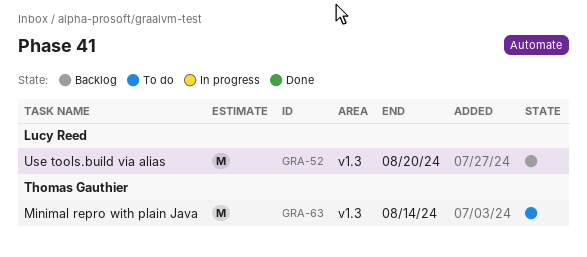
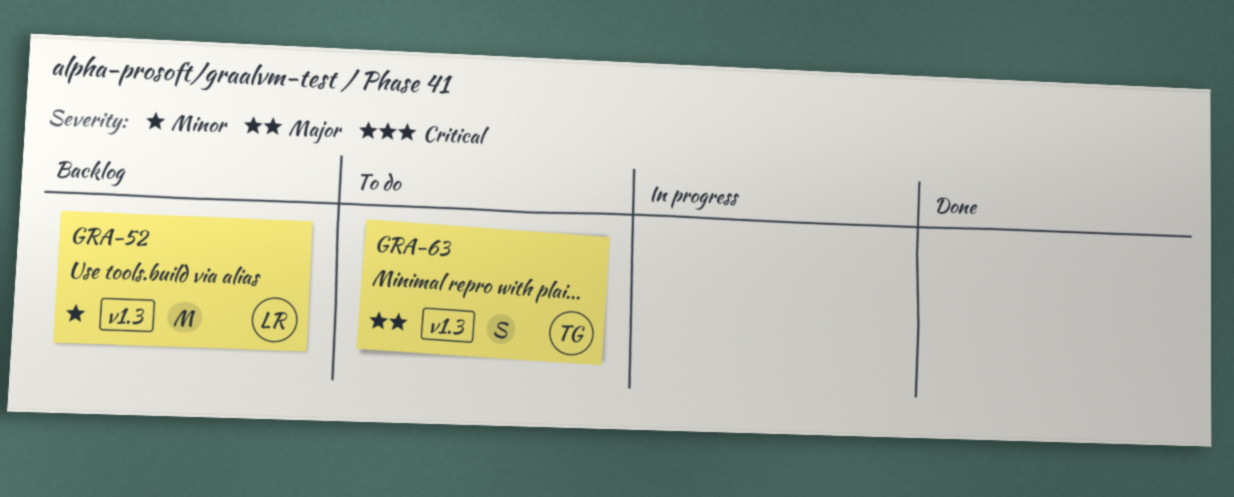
GRA-63, estimate: M -> S

